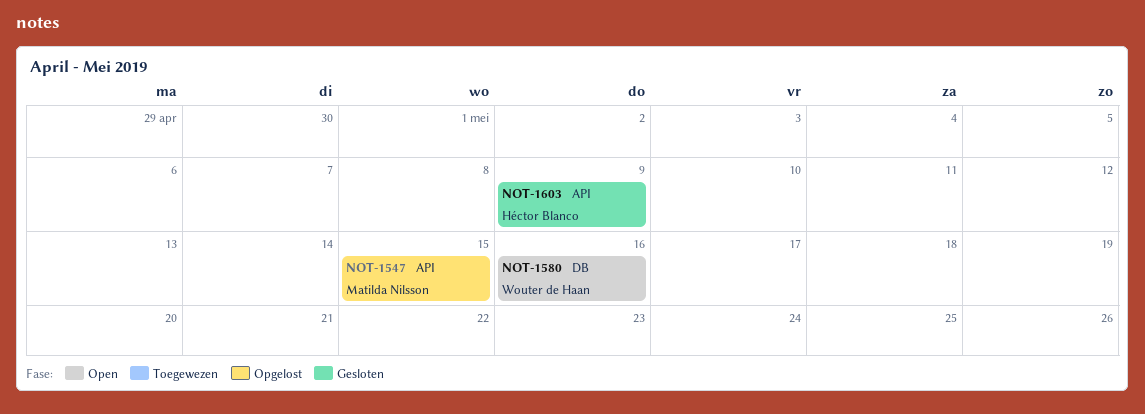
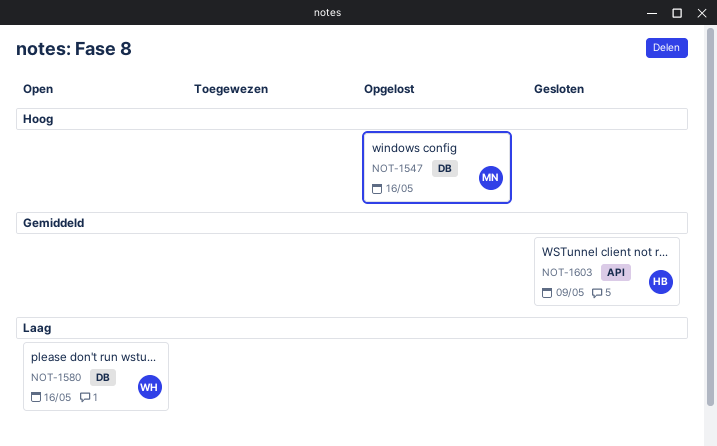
NOT-1547, label: API -> DB
NOT-1547, due: May 15 -> May 16

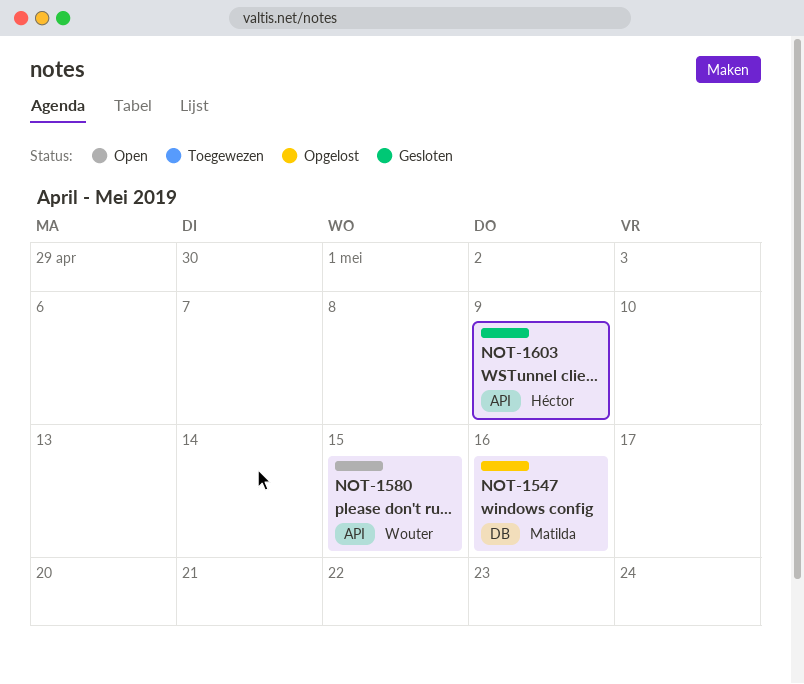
NOT-1580, label: DB -> API
NOT-1580, due: May 16 -> May 15

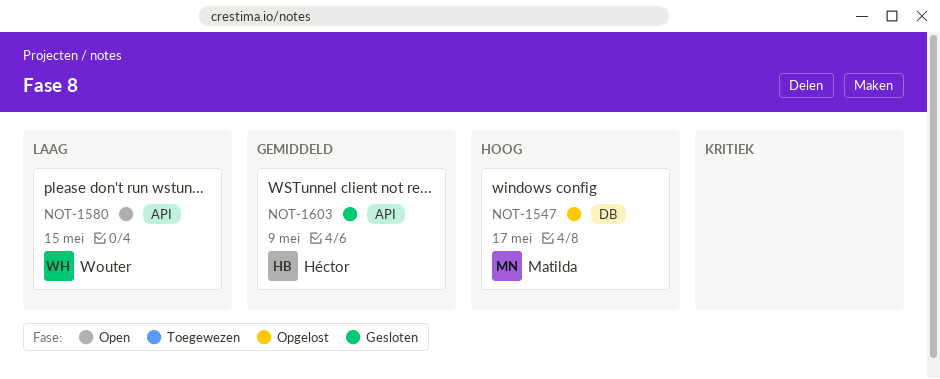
NOT-1547, due: May 16 -> May 17

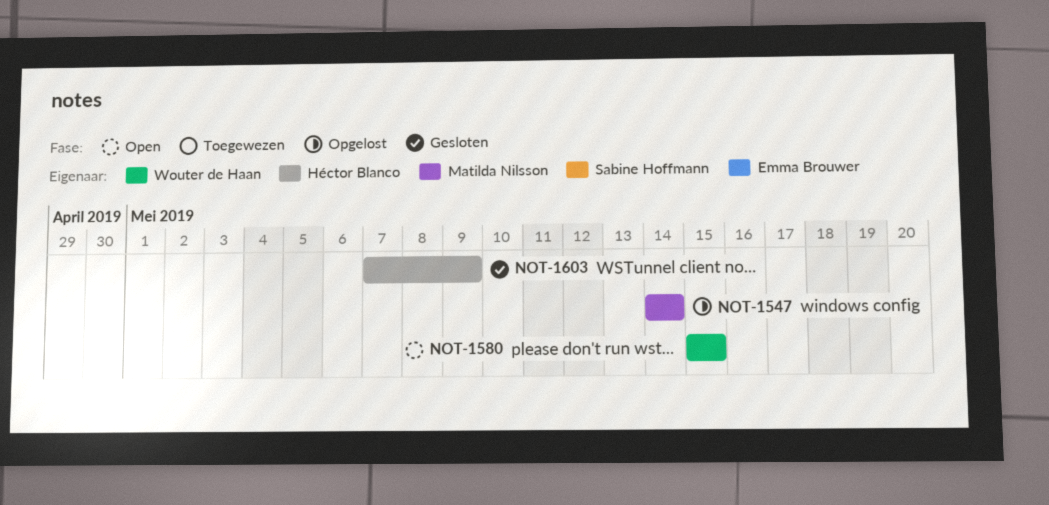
NOT-1547, due: May 17 -> May 14

